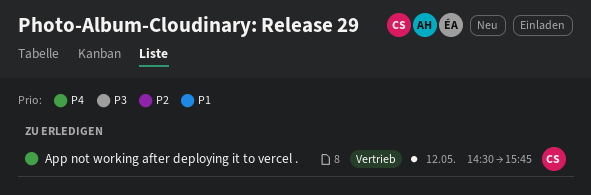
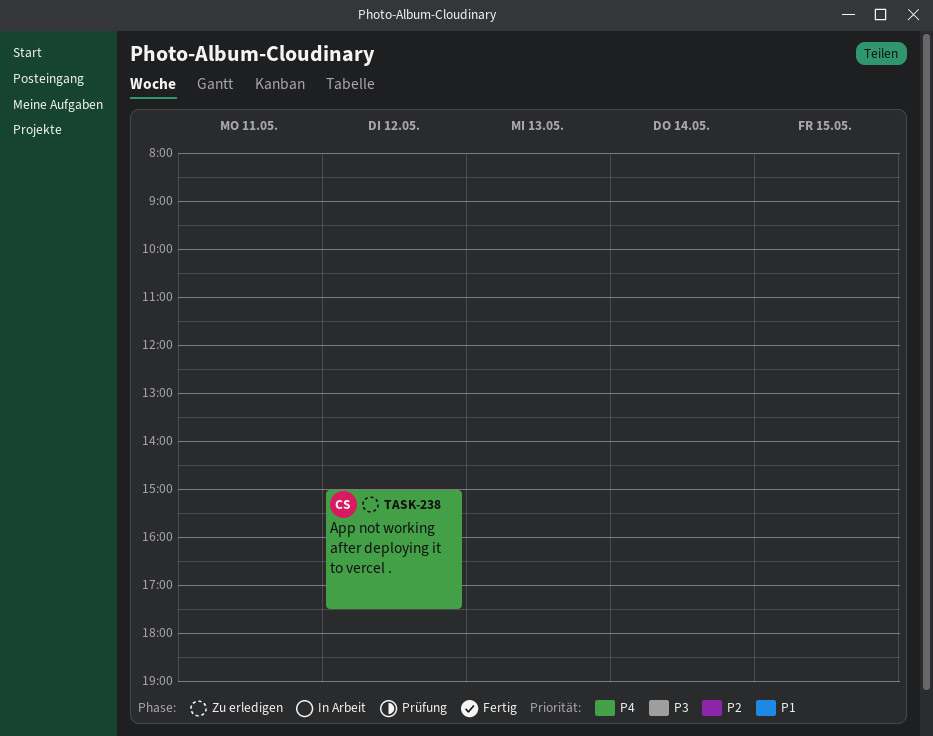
App not working after deploying it to vercel ., begins: 14:30 -> 15:00
App not working after deploying it to vercel ., ends: 15:45 -> 17:30

